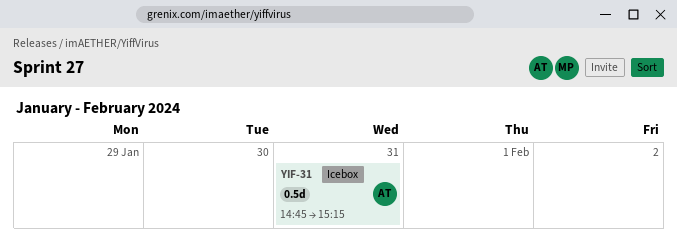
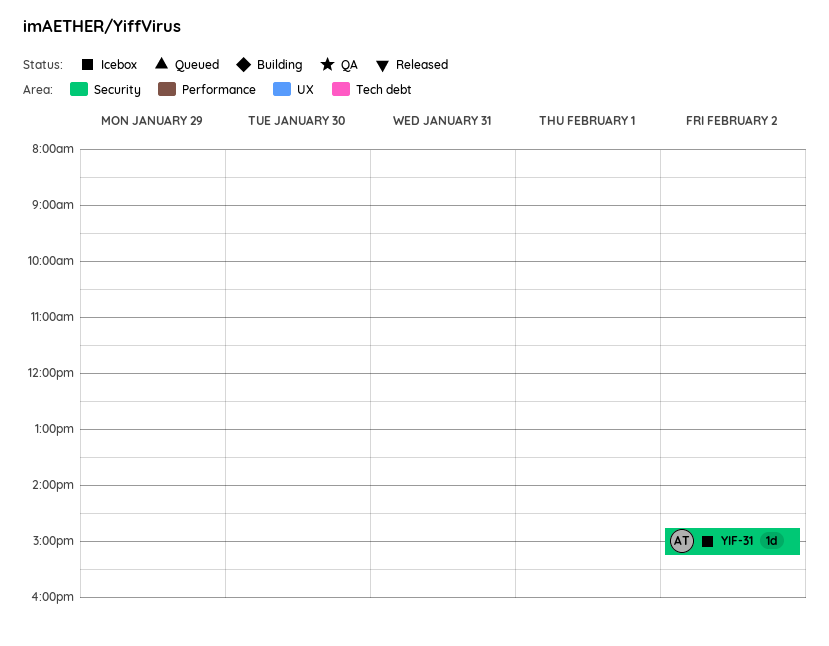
YIF-31, estimate: 0.5d -> 1d
YIF-31, day: Jan 31 -> Feb 2

